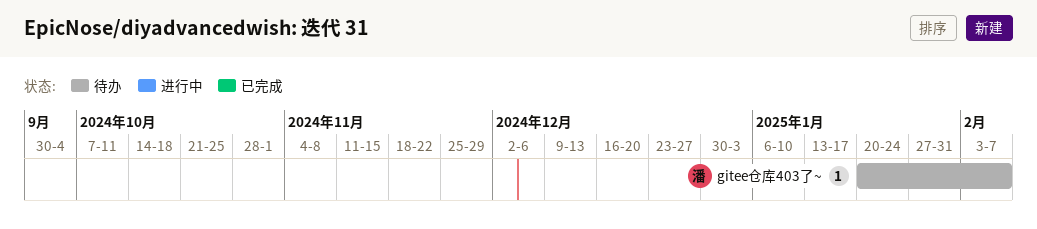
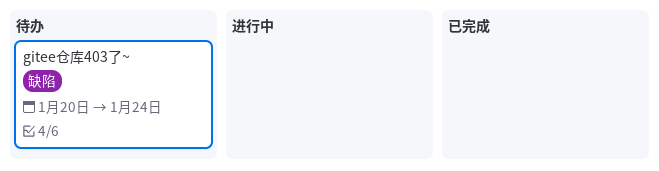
gitee仓库403了~, due: Feb 7 -> Jan 24

